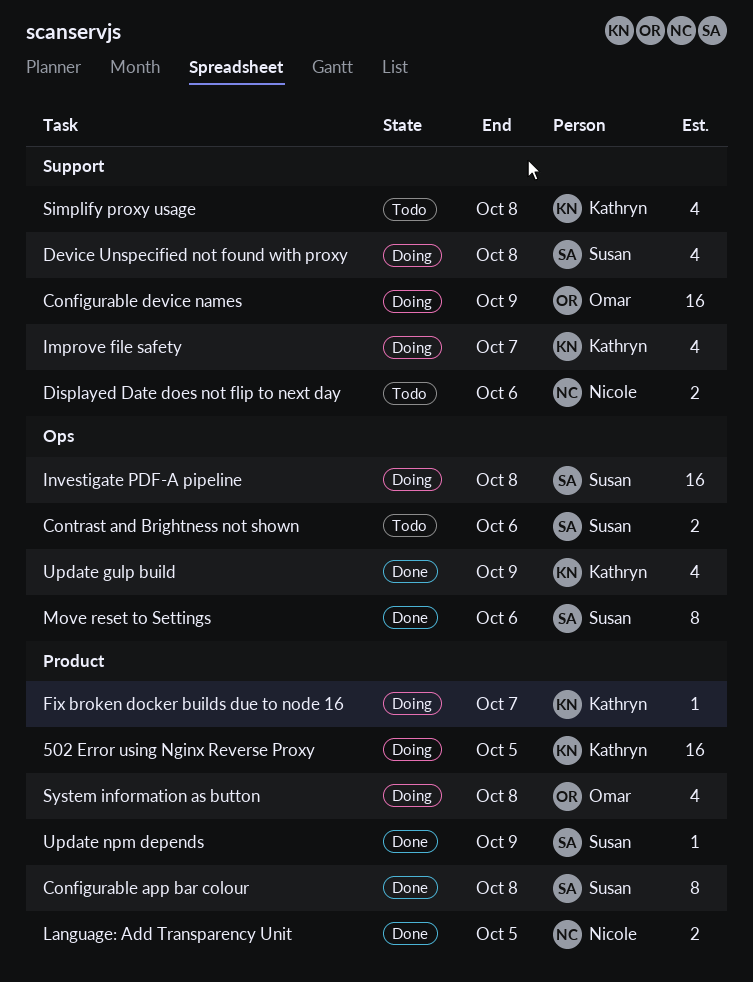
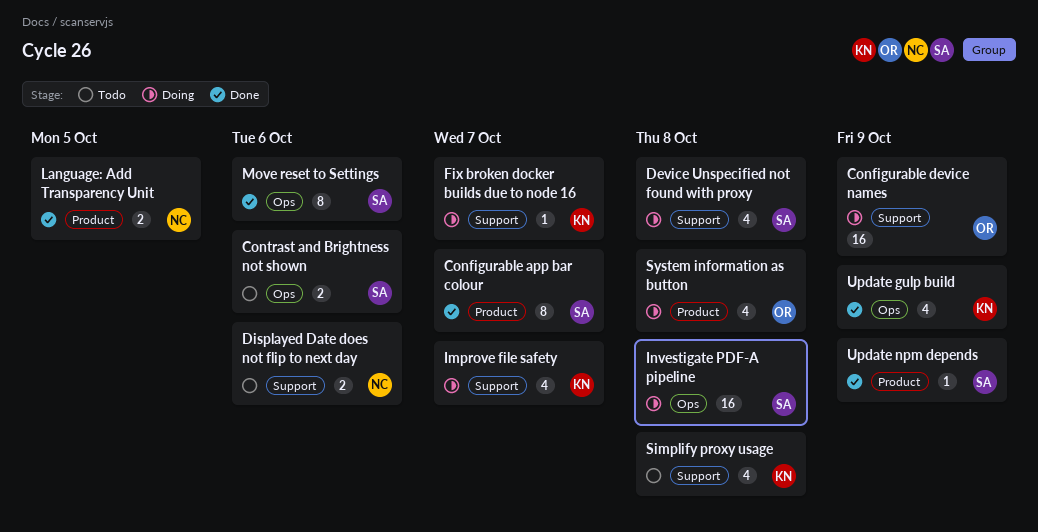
502 Error using Nginx Reverse Proxy: present -> none
Configurable app bar colour, due: Oct 8 -> Oct 7
Fix broken docker builds due to node 16, label: Product -> Support

